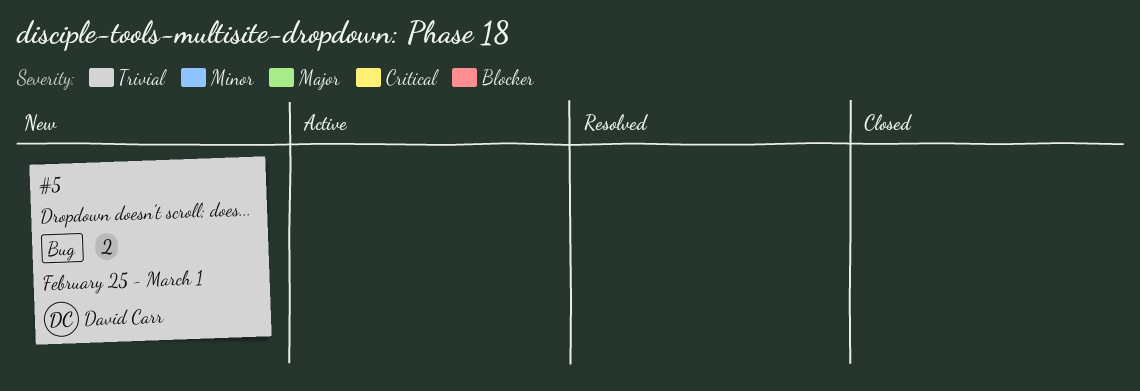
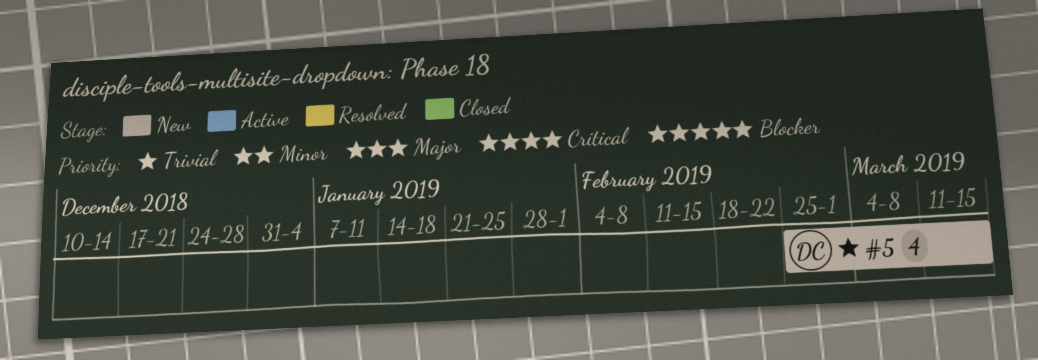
#5, estimate: 2 -> 4
#5, due: Mar 1 -> Mar 15

